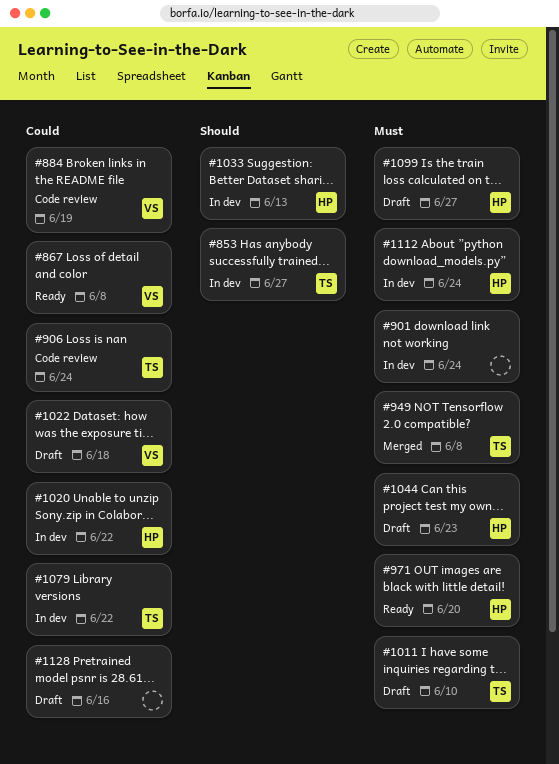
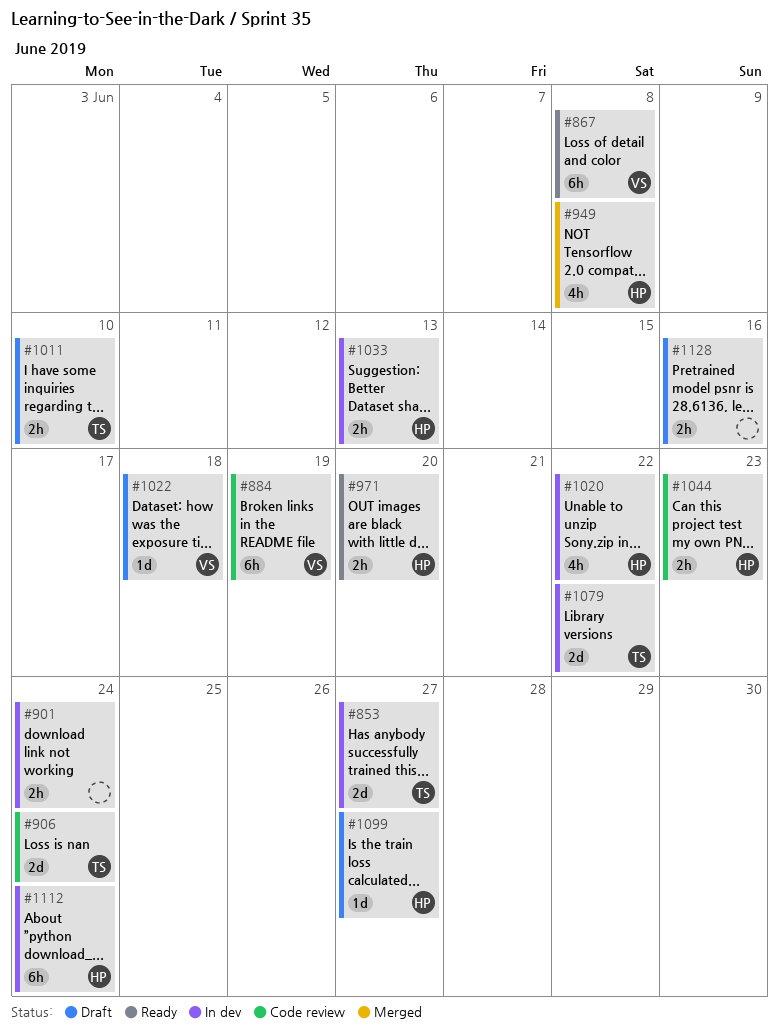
#949, owner: TS -> HP
#1044, status: Draft -> Code review

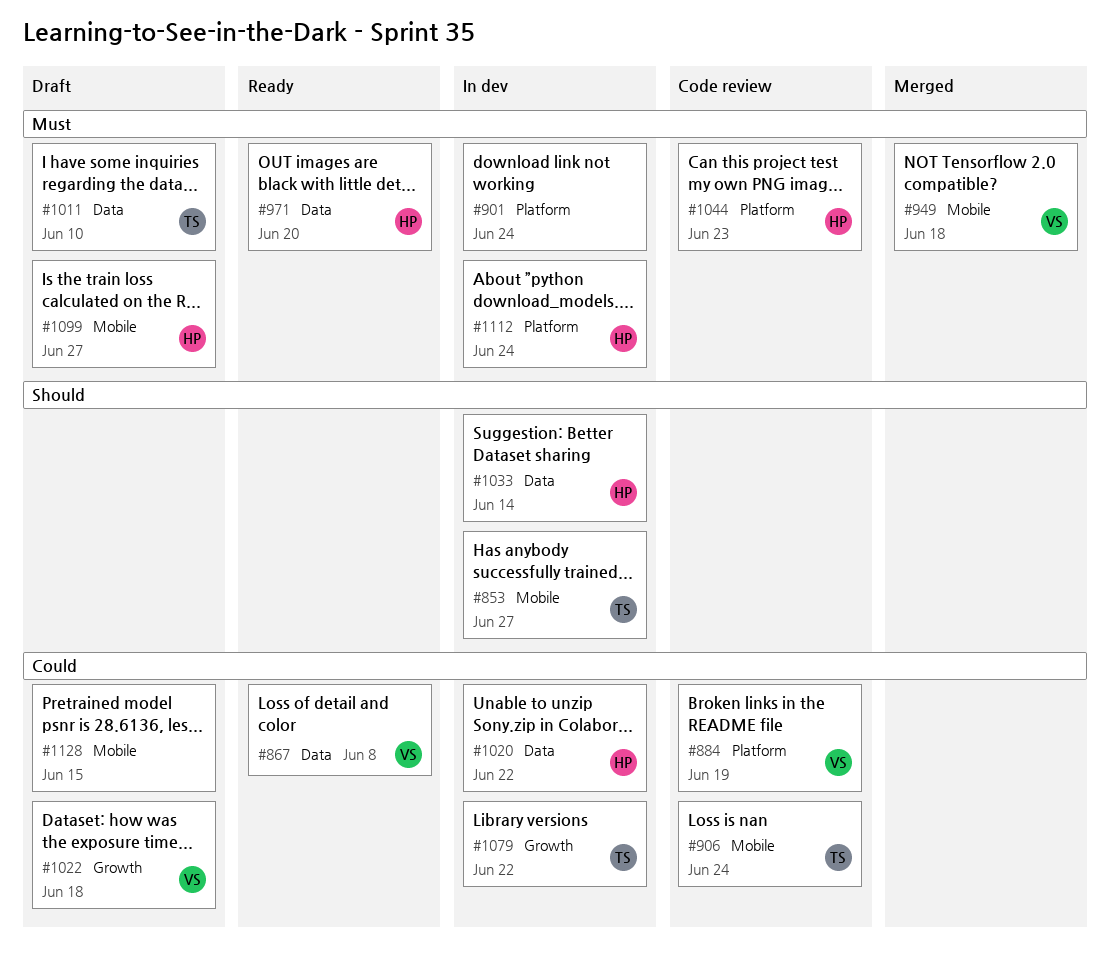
#949, owner: HP -> VS
#949, due: Jun 8 -> Jun 18
#1033, due: Jun 13 -> Jun 14
#1128, due: Jun 16 -> Jun 15

